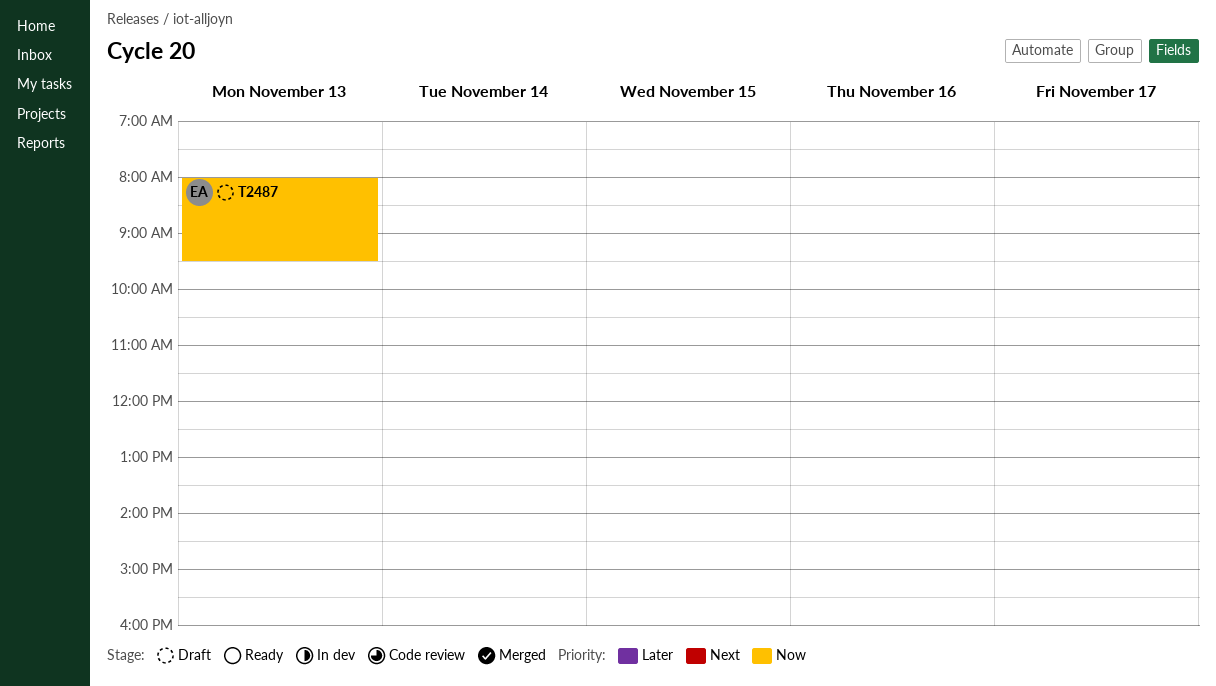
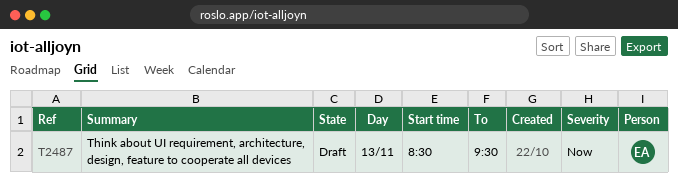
T2487, begins: 08:00 -> 08:30

